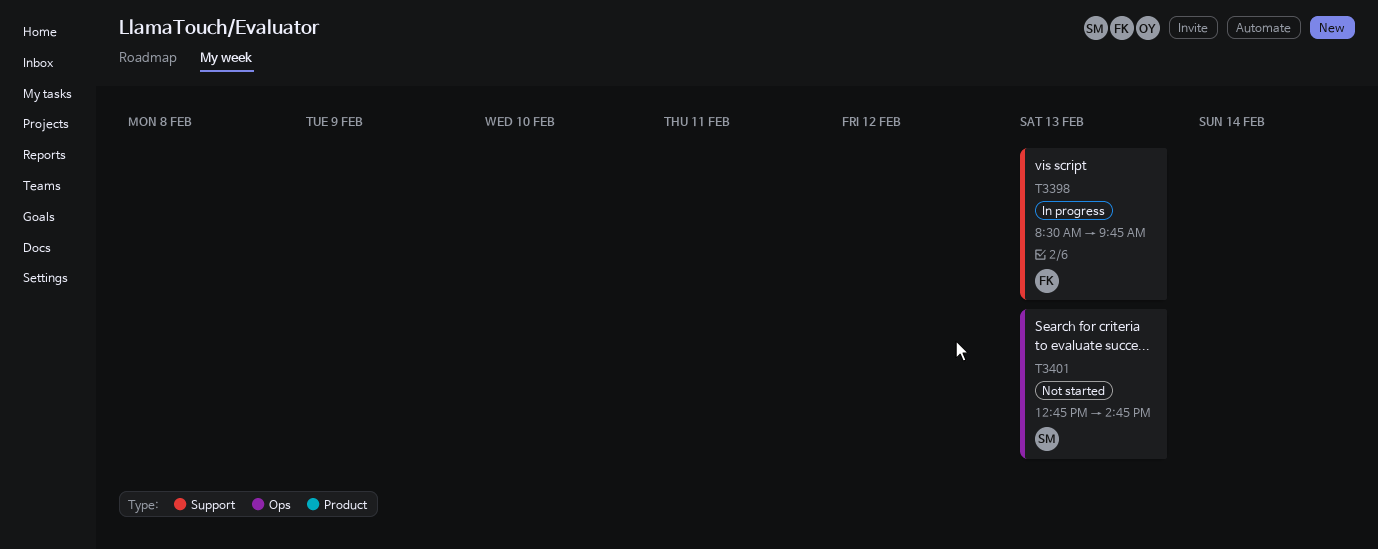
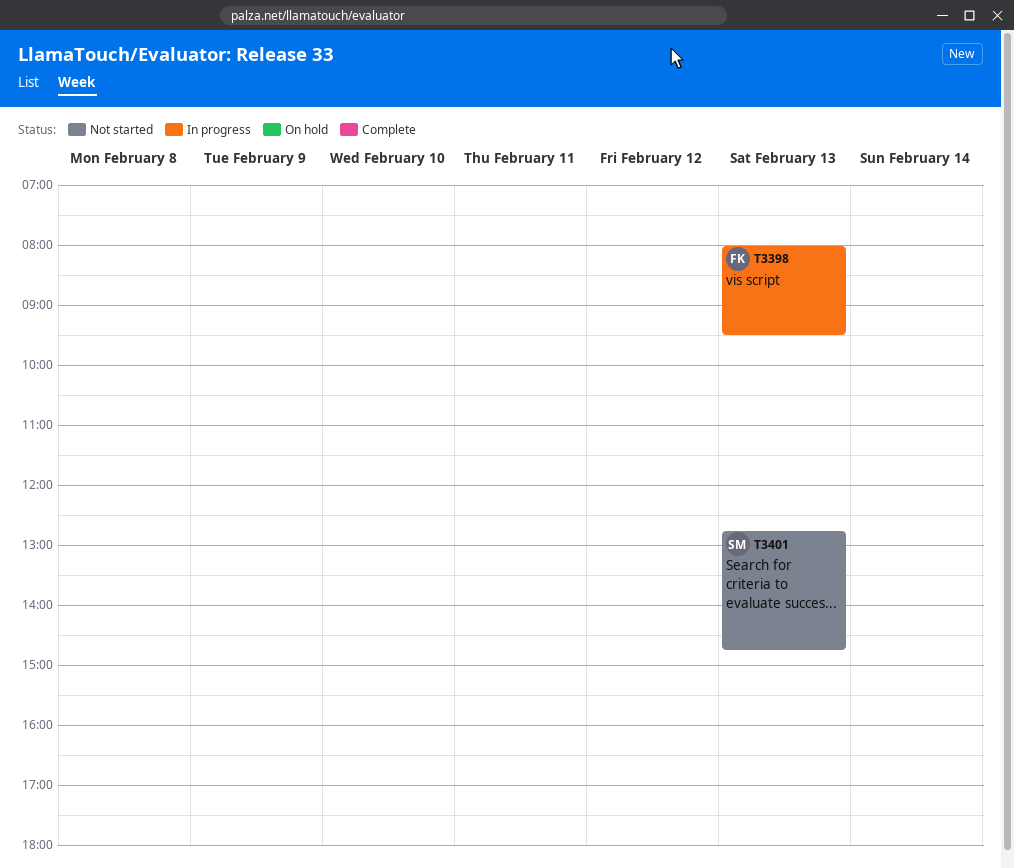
T3398, begins: 08:30 -> 08:00
T3398, ends: 09:45 -> 09:30

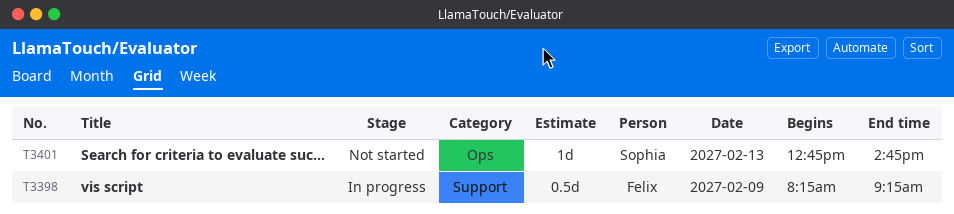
T3398, day: Feb 13 -> Feb 9
T3398, begins: 08:00 -> 08:15
T3398, ends: 09:30 -> 09:15

